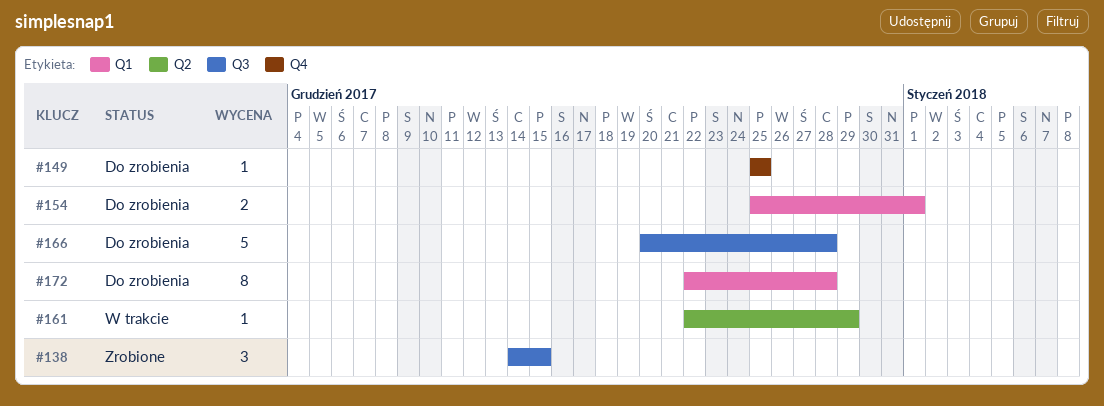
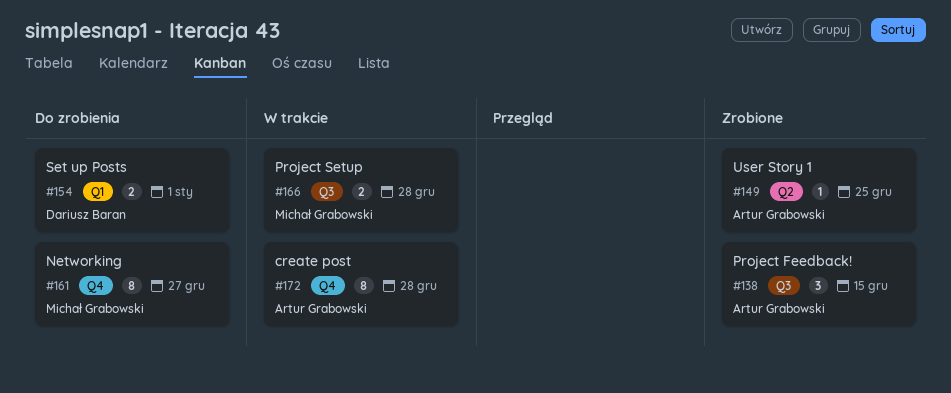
#149, status: Do zrobienia -> Zrobione
#149, label: Q4 -> Q2
#161, status: W trakcie -> Do zrobienia
#161, label: Q2 -> Q4
#161, estimate: 1 -> 8
#161, due: Dec 29 -> Dec 27
#166, status: Do zrobienia -> W trakcie
#166, estimate: 5 -> 2
#172, status: Do zrobienia -> W trakcie
#172, label: Q1 -> Q4

